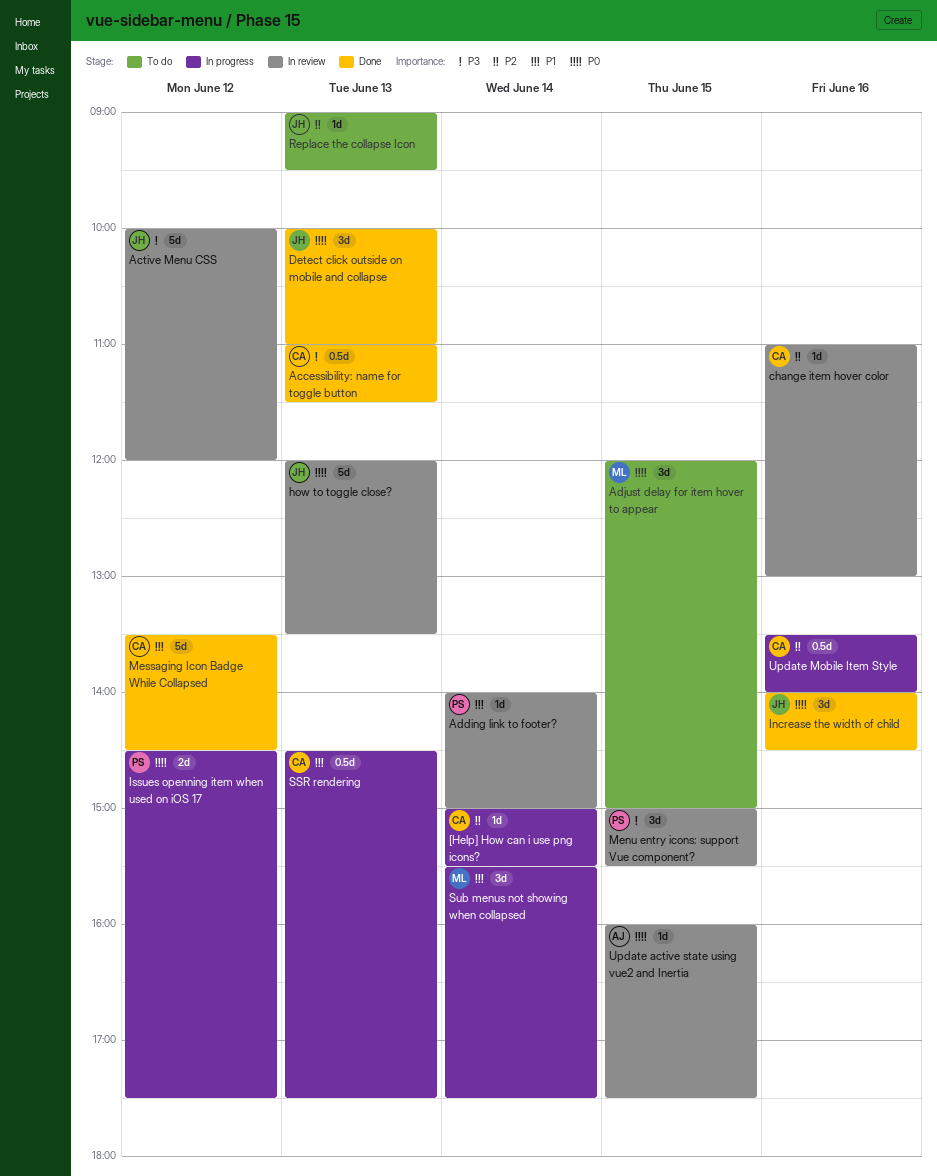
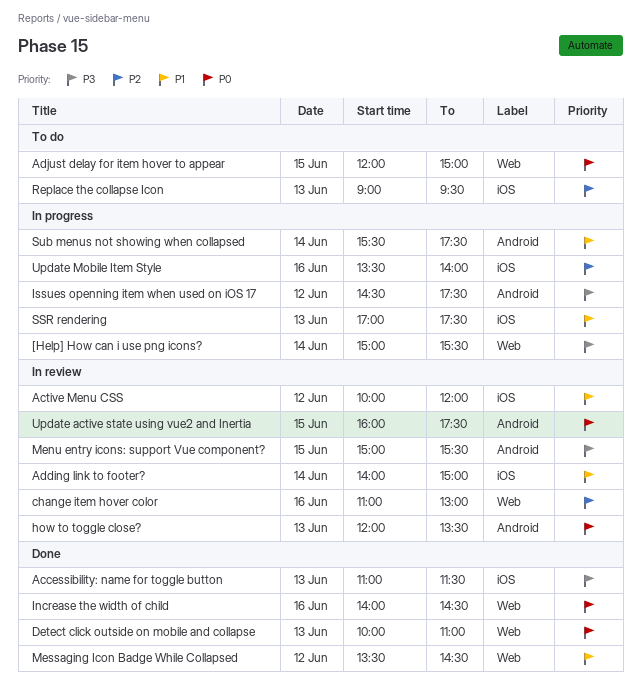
[Help] How can i use png icons?, priority: P2 -> P3
Active Menu CSS, priority: P3 -> P1
Issues openning item when used on iOS 17, priority: P0 -> P3
SSR rendering, begins: 14:30 -> 17:00

